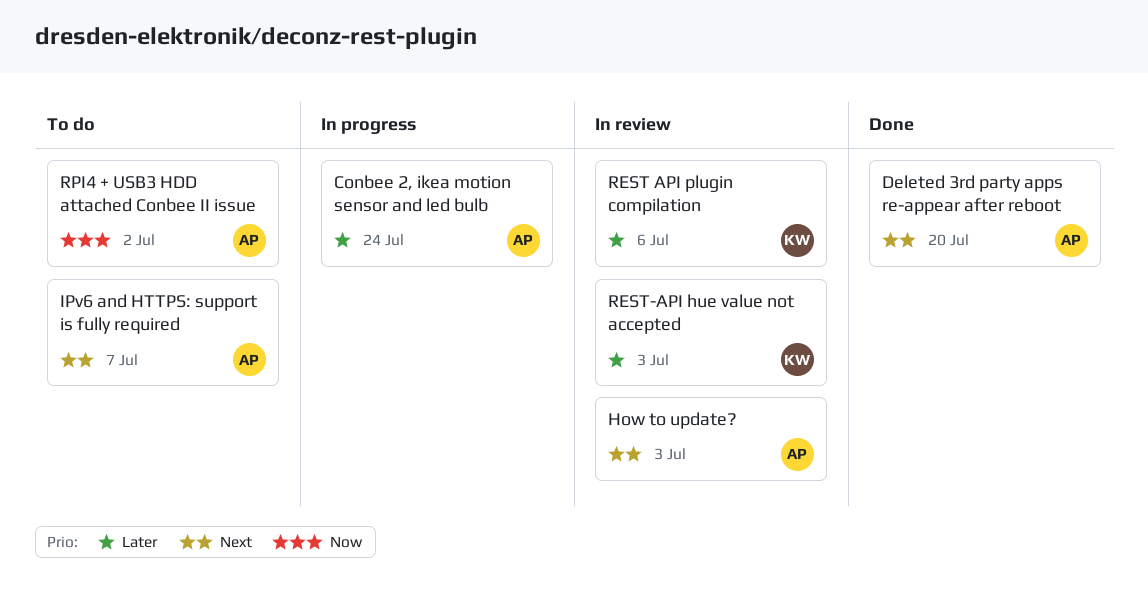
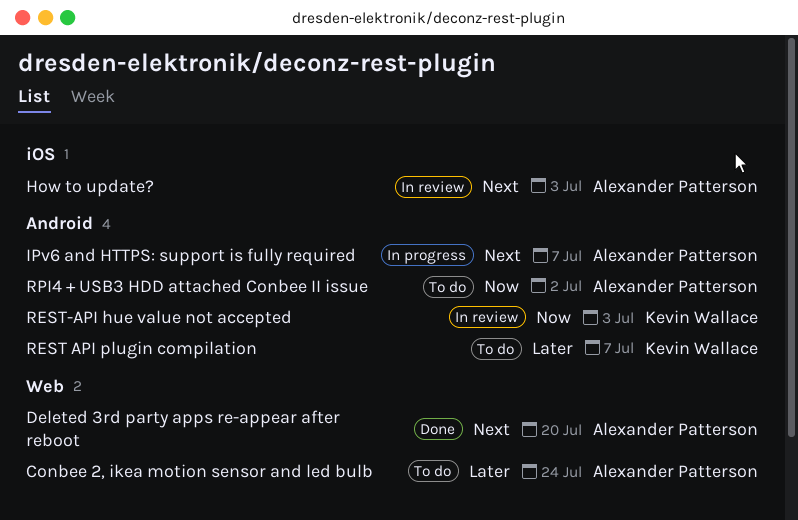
Conbee 2, ikea motion sensor and led bulb, status: In progress -> To do
IPv6 and HTTPS: support is fully required, status: To do -> In progress
REST API plugin compilation, status: In review -> To do
REST API plugin compilation, due: Jul 6 -> Jul 7
REST-API hue value not accepted, priority: Later -> Now

